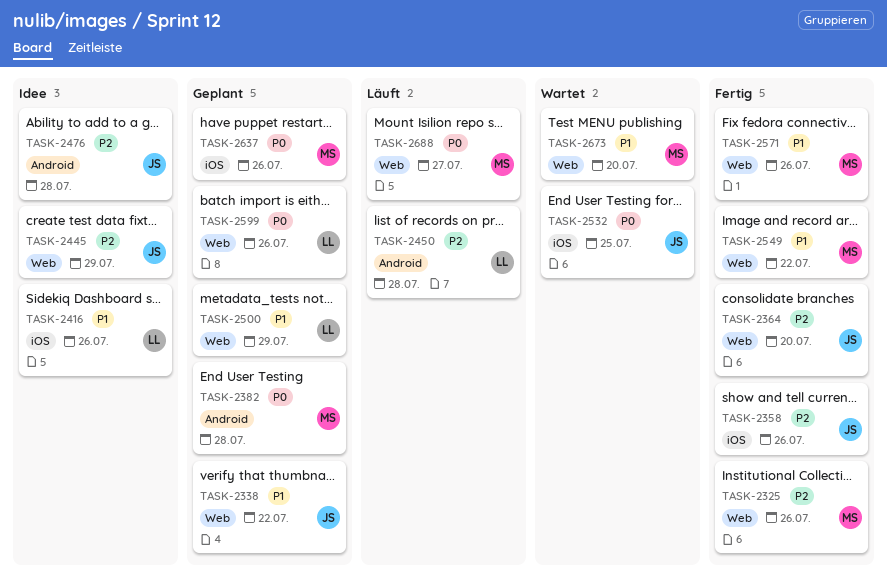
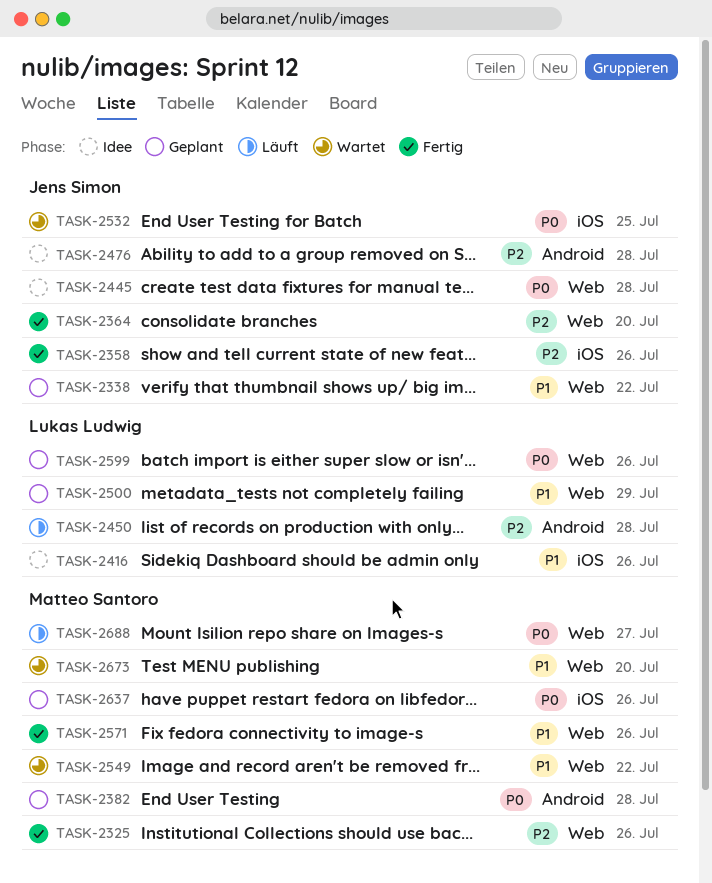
TASK-2445, priority: P2 -> P0
TASK-2445, due: Jul 29 -> Jul 28
TASK-2549, status: Fertig -> Wartet

